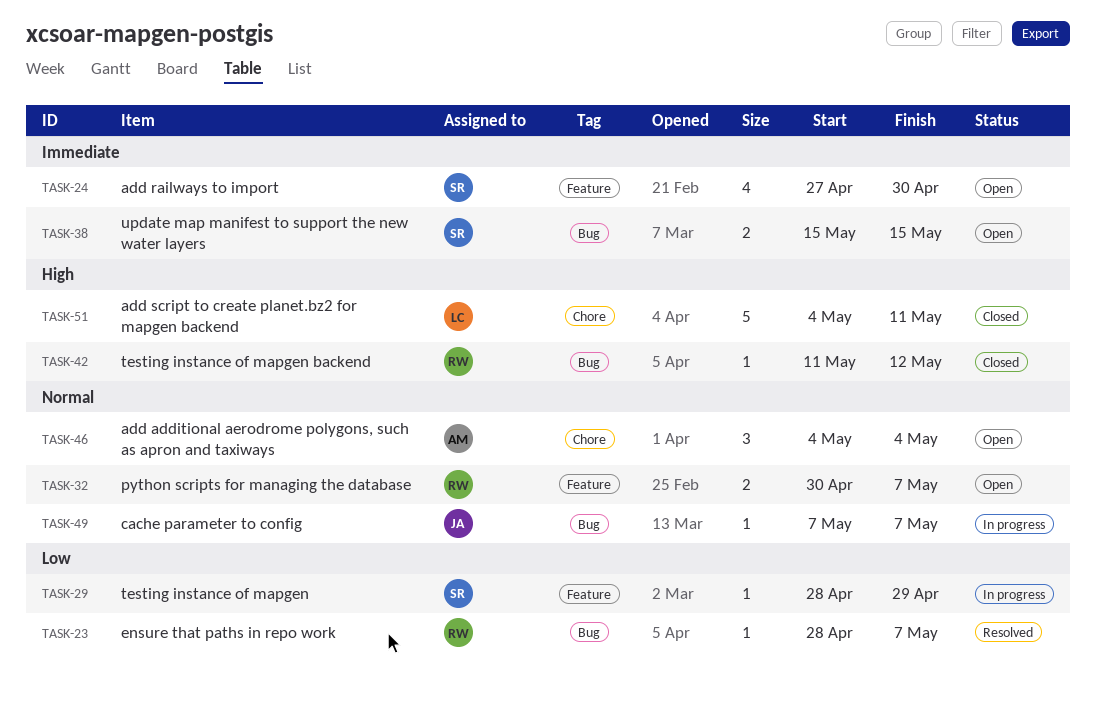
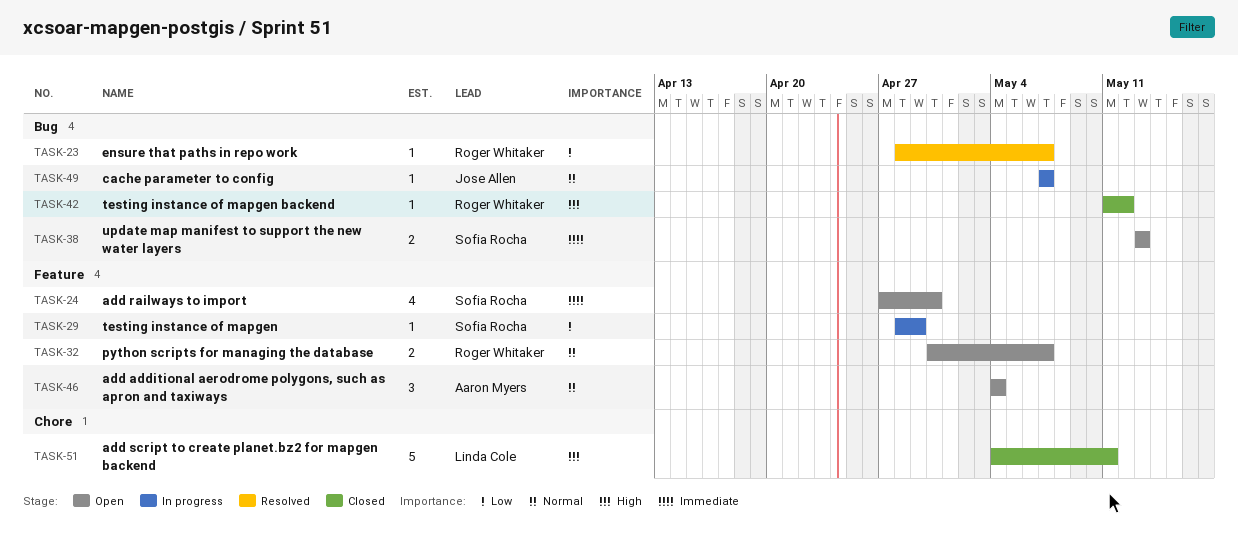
TASK-38, start: May 15 -> May 13
TASK-38, due: May 15 -> May 13
TASK-46, label: Chore -> Feature

